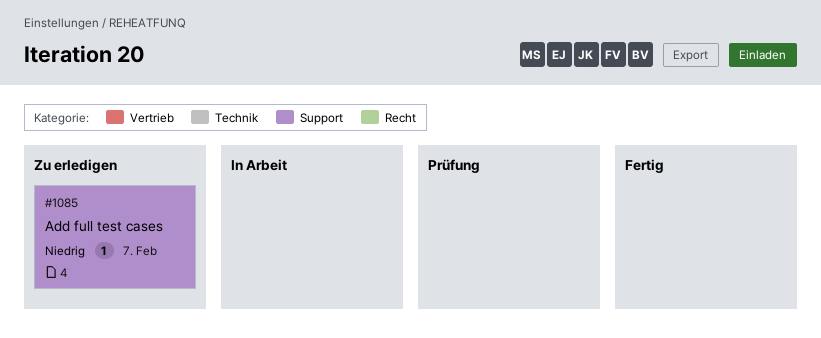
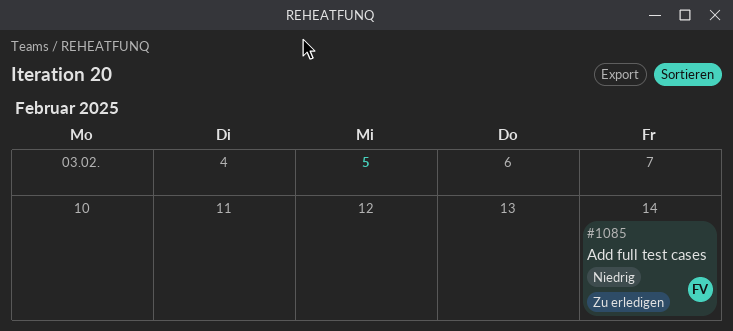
#1085, due: Feb 7 -> Feb 14

